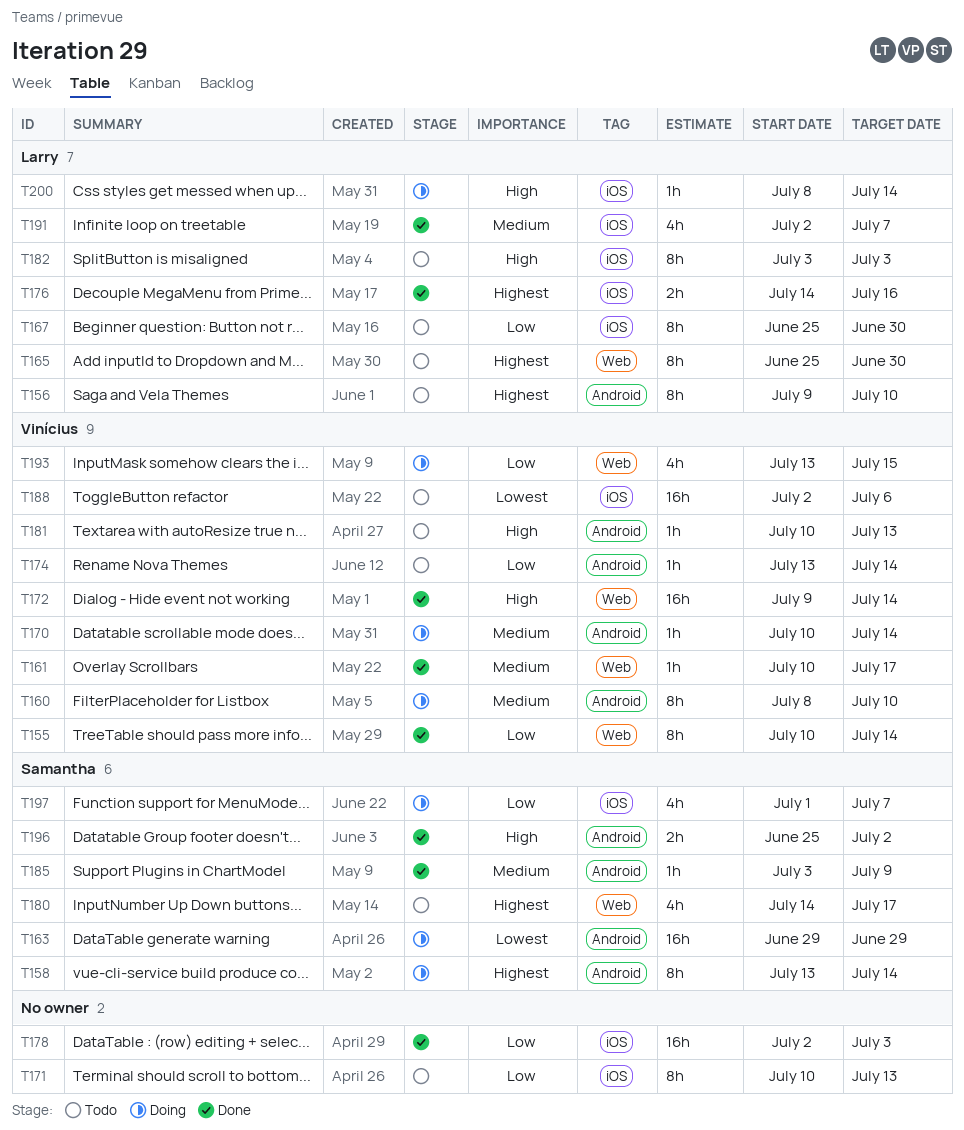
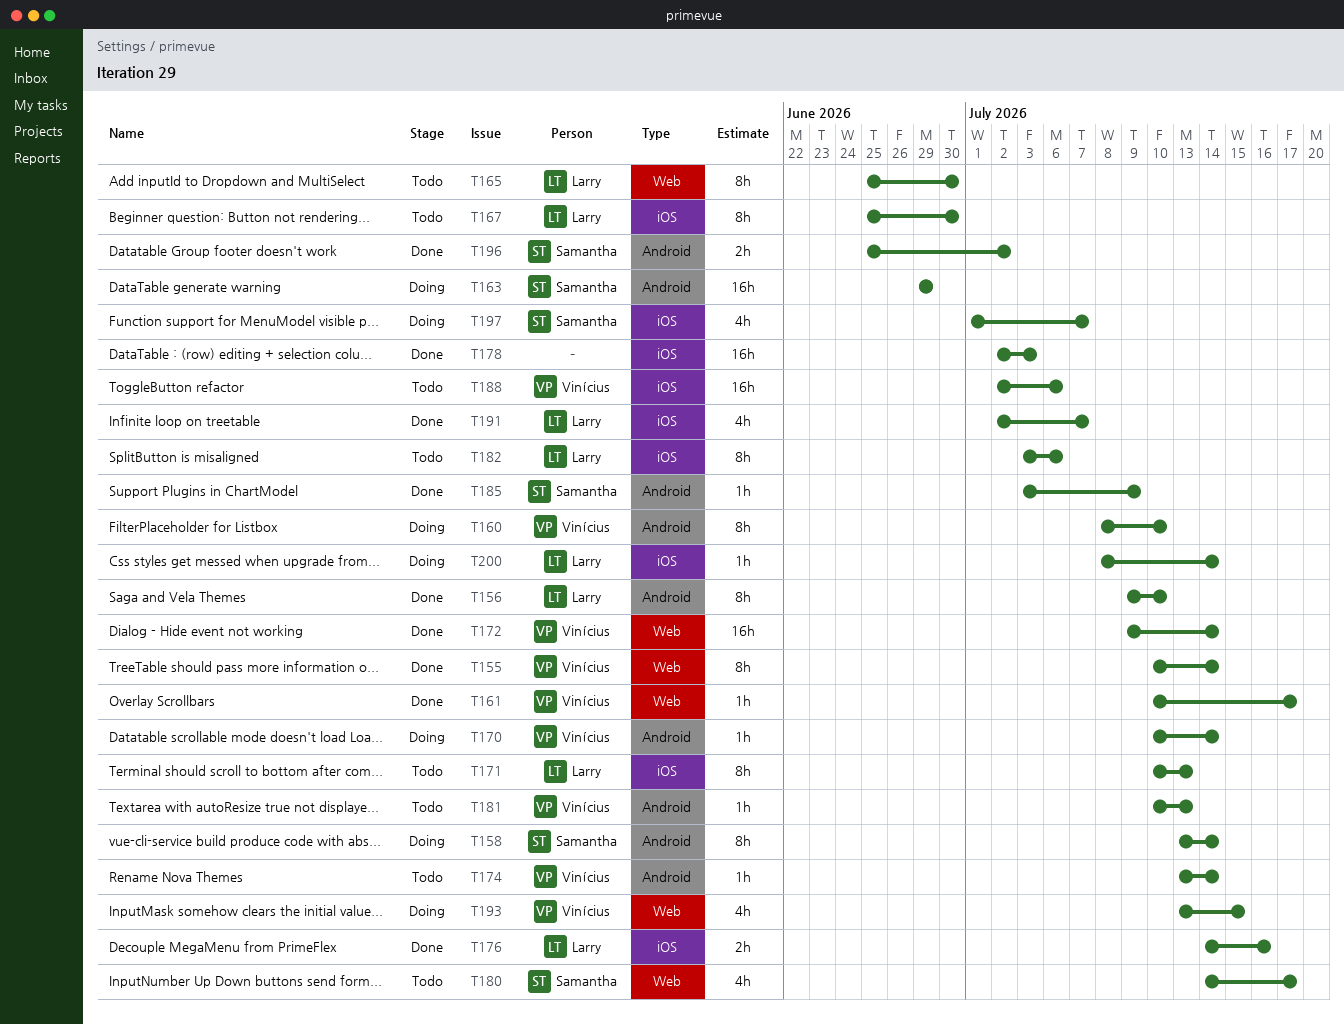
T156, status: Todo -> Done
T171, owner: none -> Larry
T182, due: Jul 3 -> Jul 6

